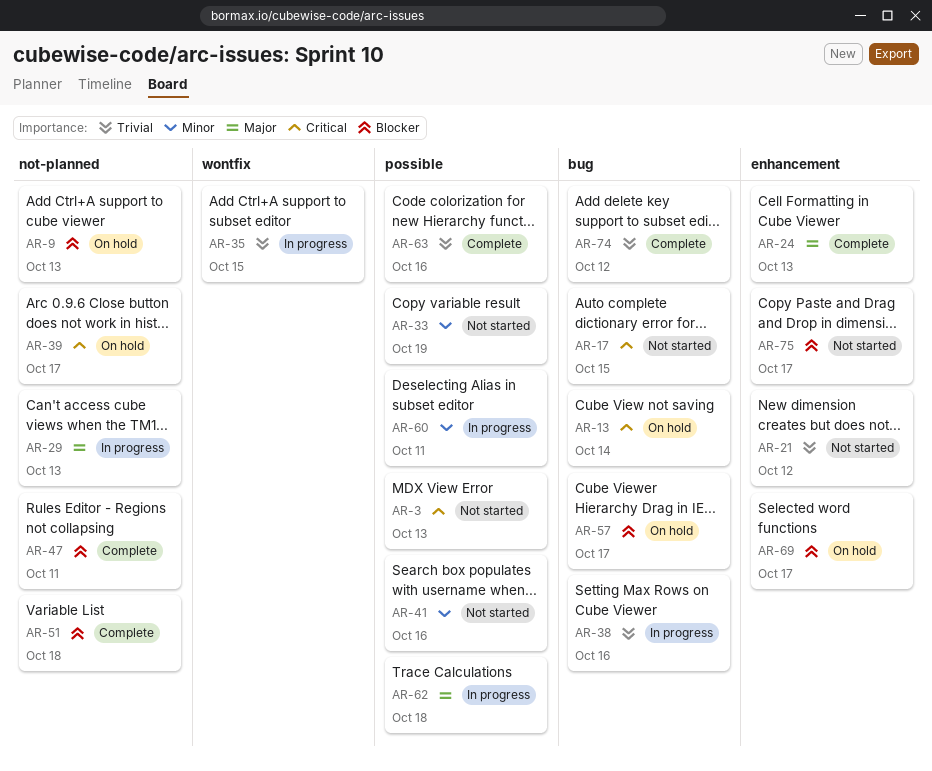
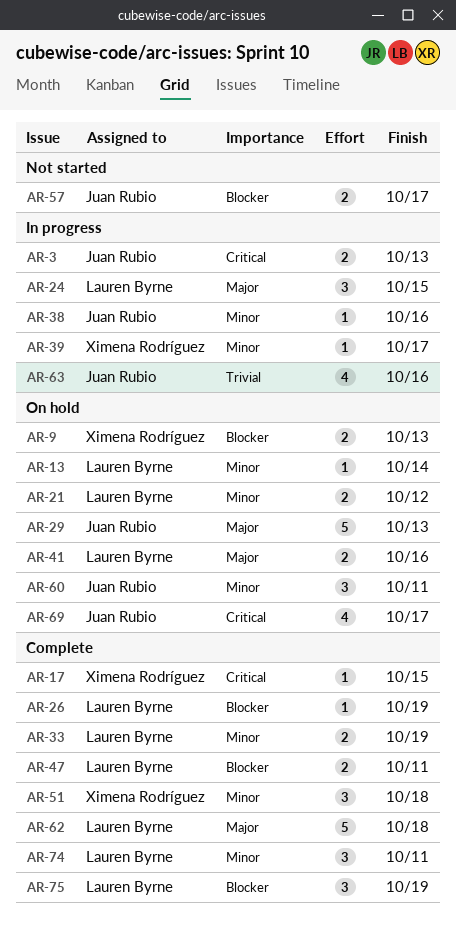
AR-3, status: Not started -> In progress
AR-13, priority: Critical -> Minor
AR-17, status: Not started -> Complete
AR-21, status: Not started -> On hold
AR-21, priority: Trivial -> Minor
AR-24, status: Complete -> In progress
AR-24, due: Oct 13 -> Oct 15
AR-26: none -> present
AR-29, status: In progress -> On hold
AR-33, status: Not started -> Complete
AR-35: present -> none
AR-38, priority: Trivial -> Minor
AR-39, status: On hold -> In progress
AR-39, priority: Critical -> Minor
AR-41, status: Not started -> On hold
AR-41, priority: Minor -> Major
AR-51, priority: Blocker -> Minor
AR-57, status: On hold -> Not started
AR-60, status: In progress -> On hold
AR-62, status: In progress -> Complete
AR-63, status: Complete -> In progress
AR-69, priority: Blocker -> Critical
AR-74, priority: Trivial -> Minor
AR-74, due: Oct 12 -> Oct 11
AR-75, status: Not started -> Complete
AR-75, due: Oct 17 -> Oct 19

